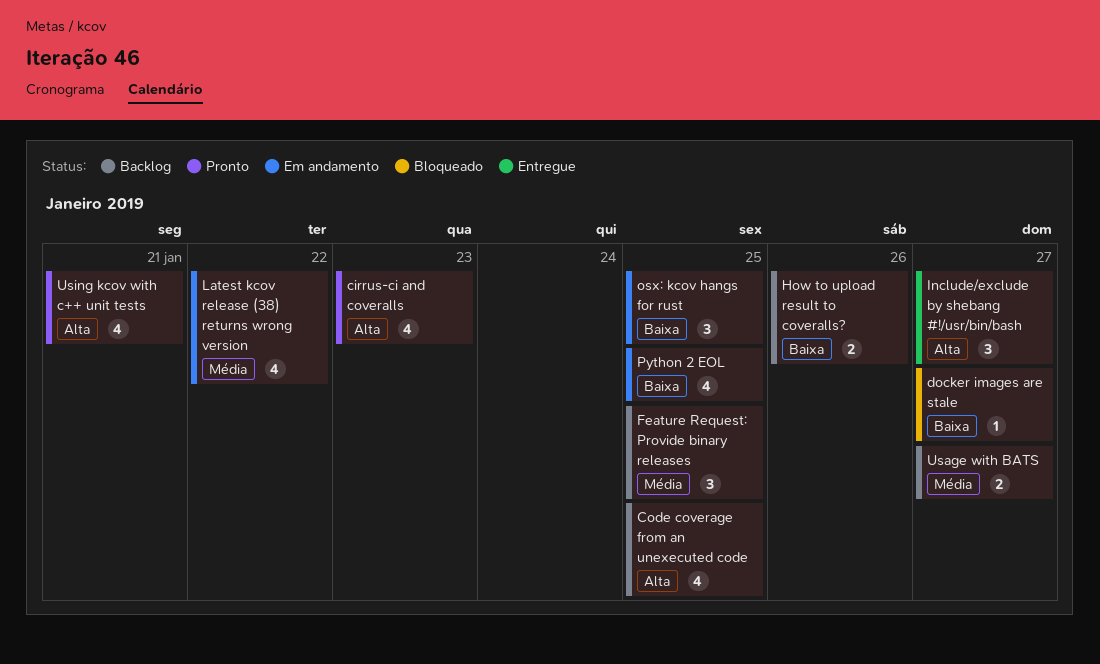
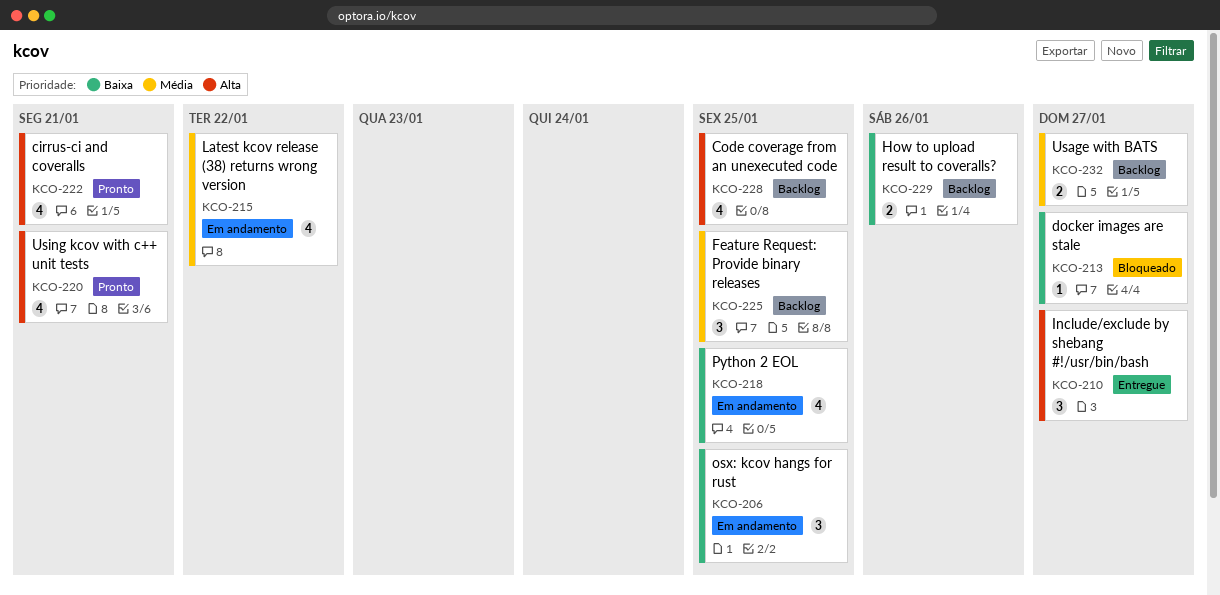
cirrus-ci and coveralls, due: Jan 23 -> Jan 21

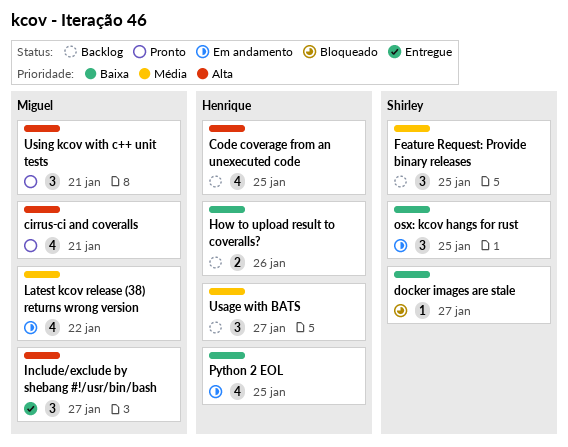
Usage with BATS, estimate: 2 -> 3
Using kcov with c++ unit tests, estimate: 4 -> 3

